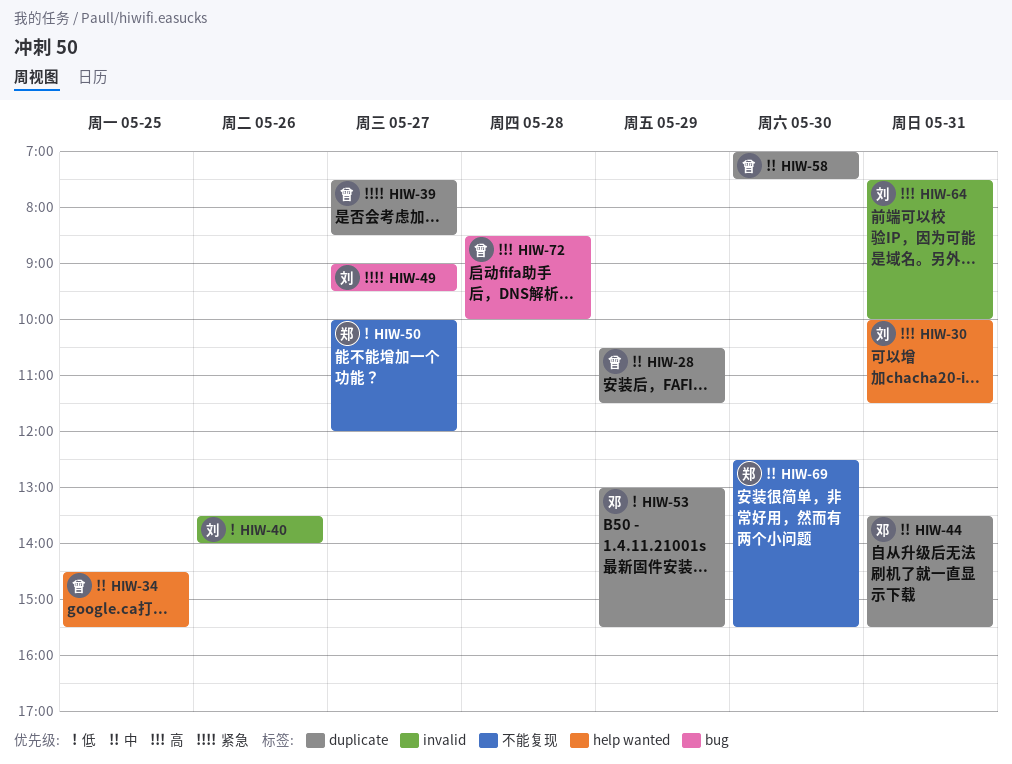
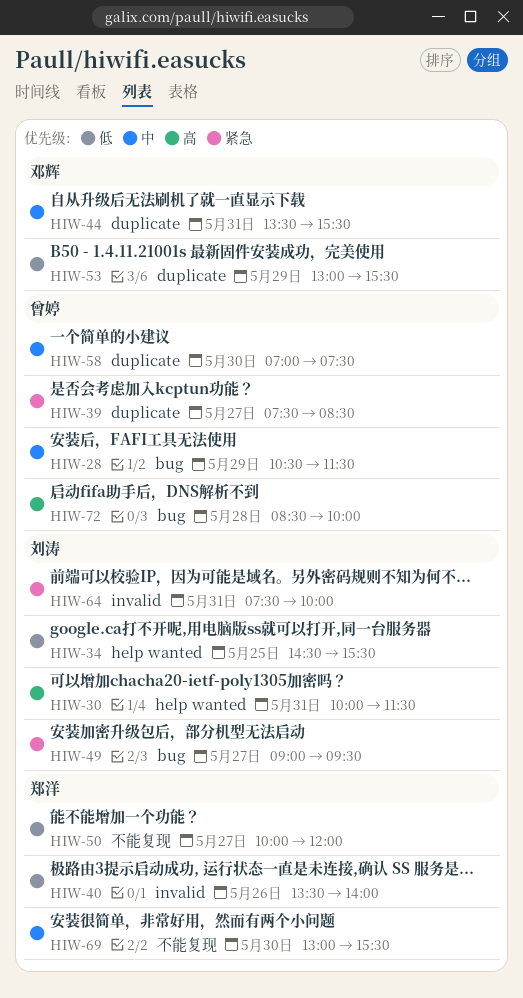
HIW-28, label: duplicate -> bug
HIW-34, owner: 曾婷 -> 刘涛
HIW-34, priority: 中 -> 低
HIW-40, owner: 刘涛 -> 郑洋
HIW-64, priority: 高 -> 紧急
HIW-69, begins: 12:30 -> 13:00

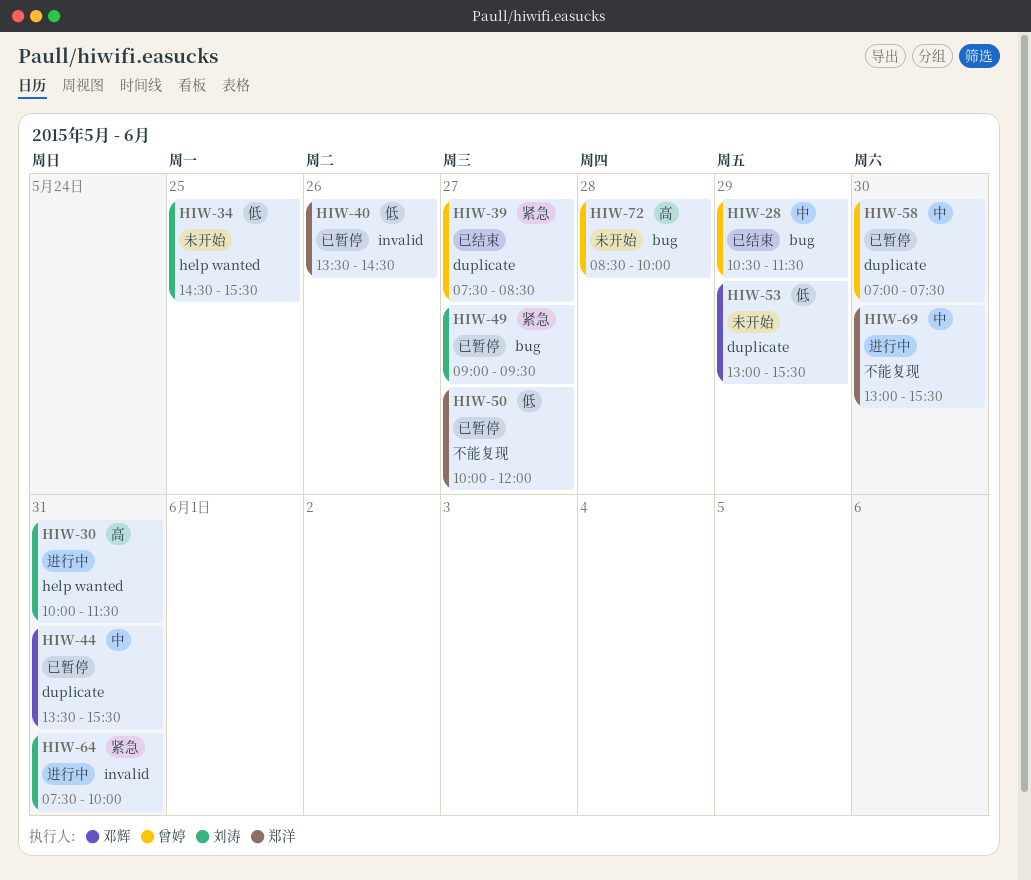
HIW-40, ends: 14:00 -> 14:30

